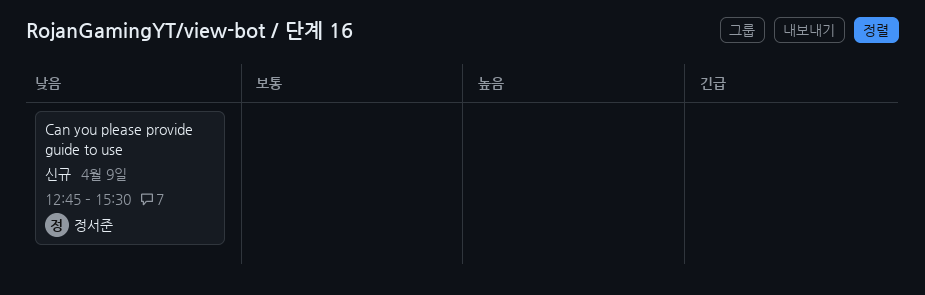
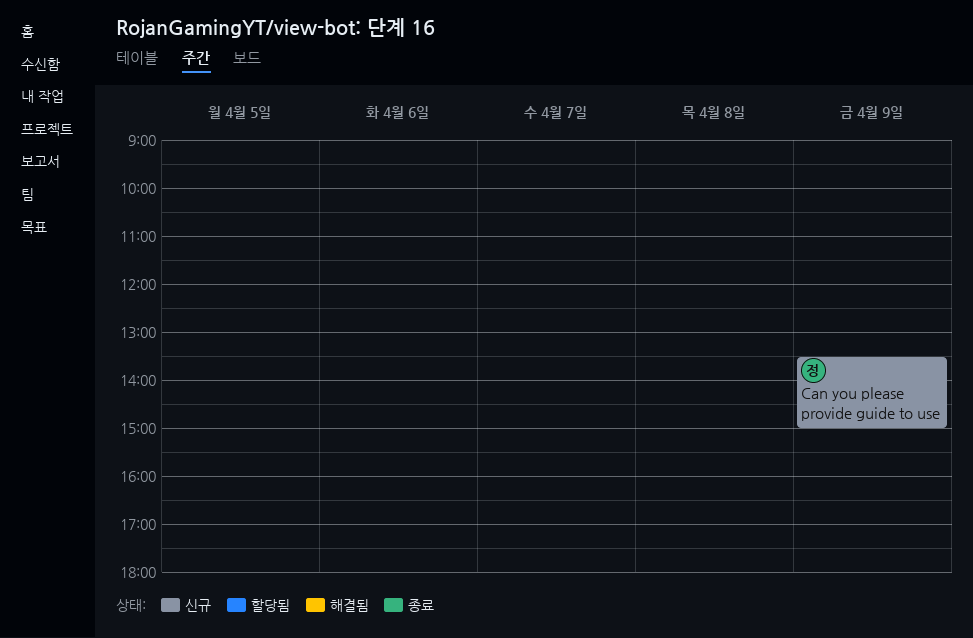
Can you please provide guide to use, begins: 12:45 -> 13:30
Can you please provide guide to use, ends: 15:30 -> 15:00

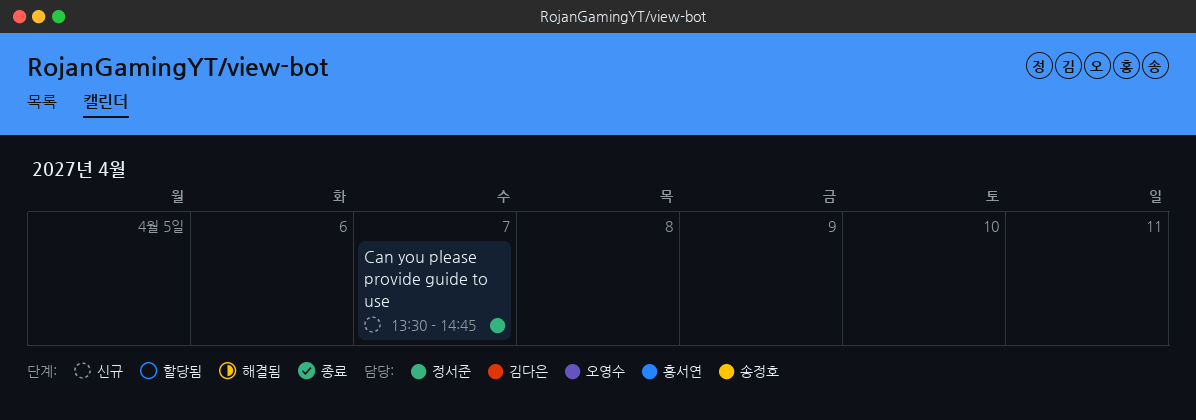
Can you please provide guide to use, day: Apr 9 -> Apr 7
Can you please provide guide to use, ends: 15:00 -> 14:45

